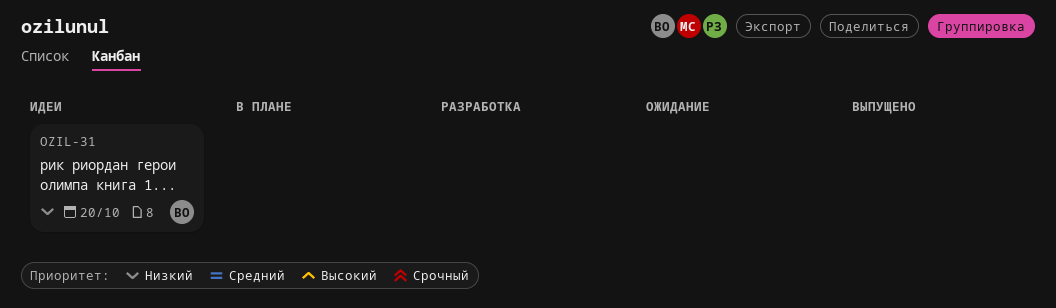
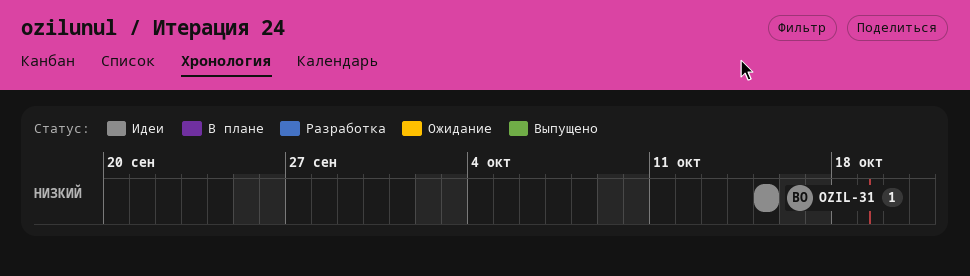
OZIL-31, due: Oct 20 -> Oct 15

